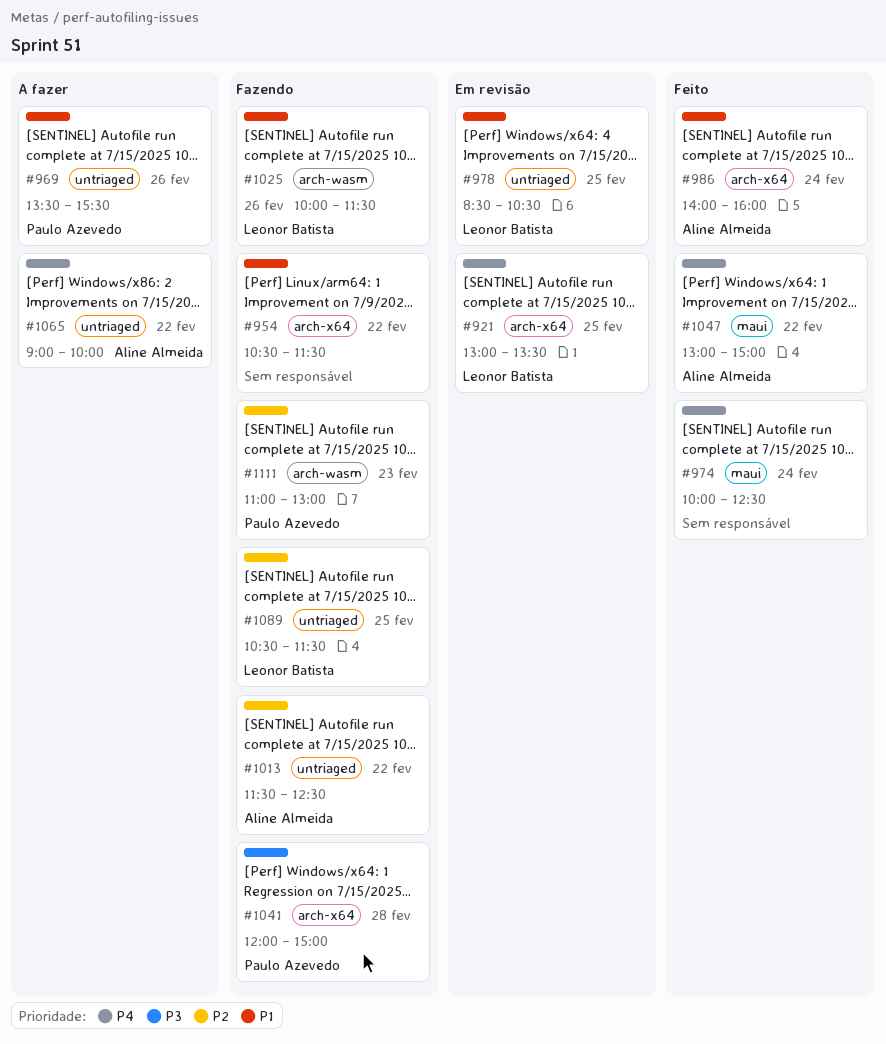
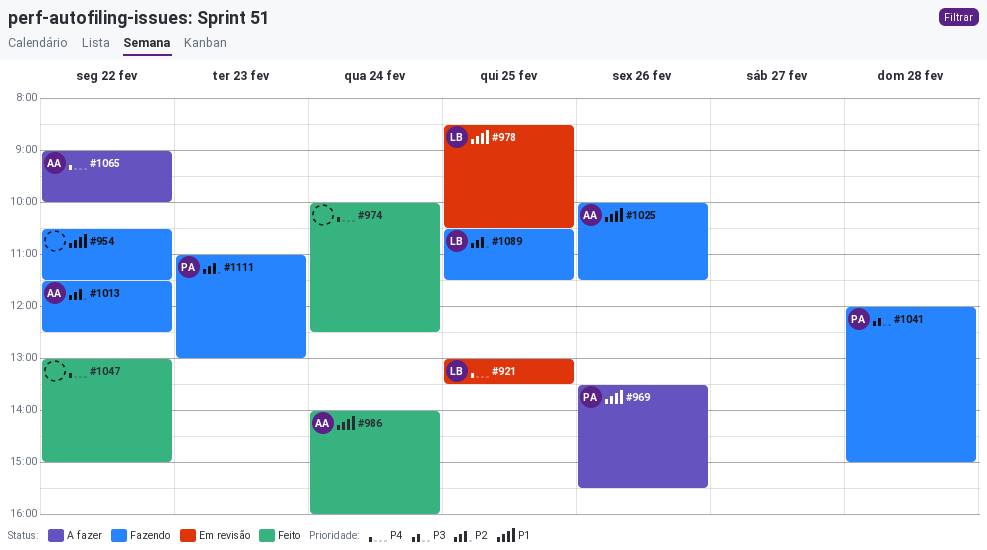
#1025, owner: Leonor Batista -> Aline Almeida
#1047, owner: Aline Almeida -> none

